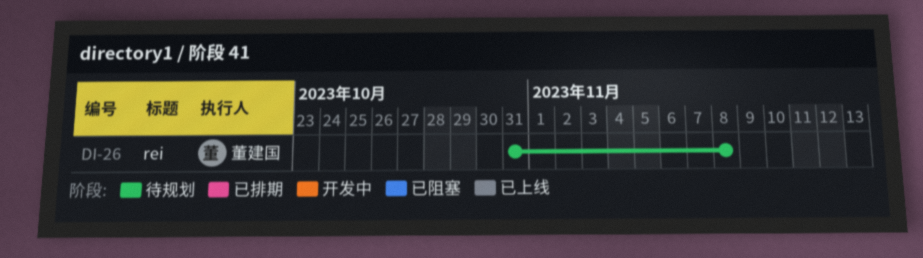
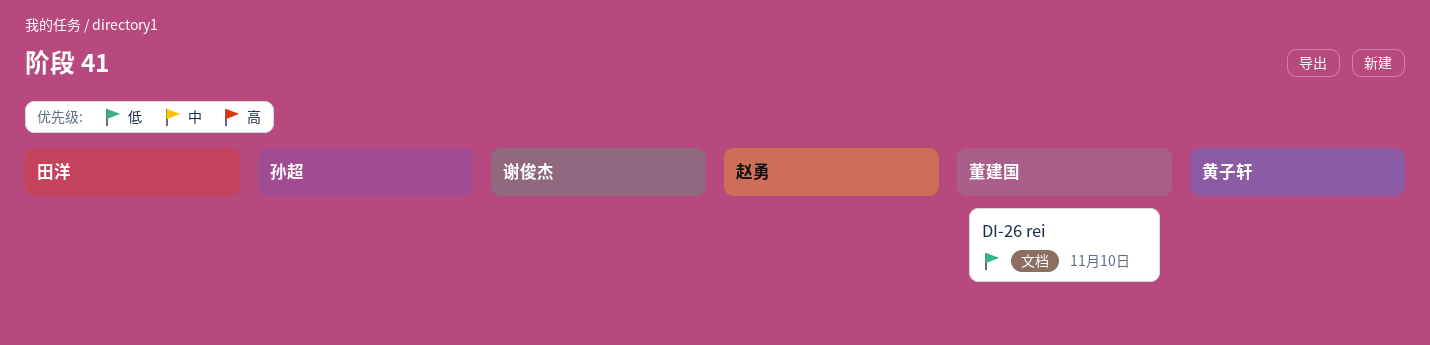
DI-26, due: Nov 8 -> Nov 10

